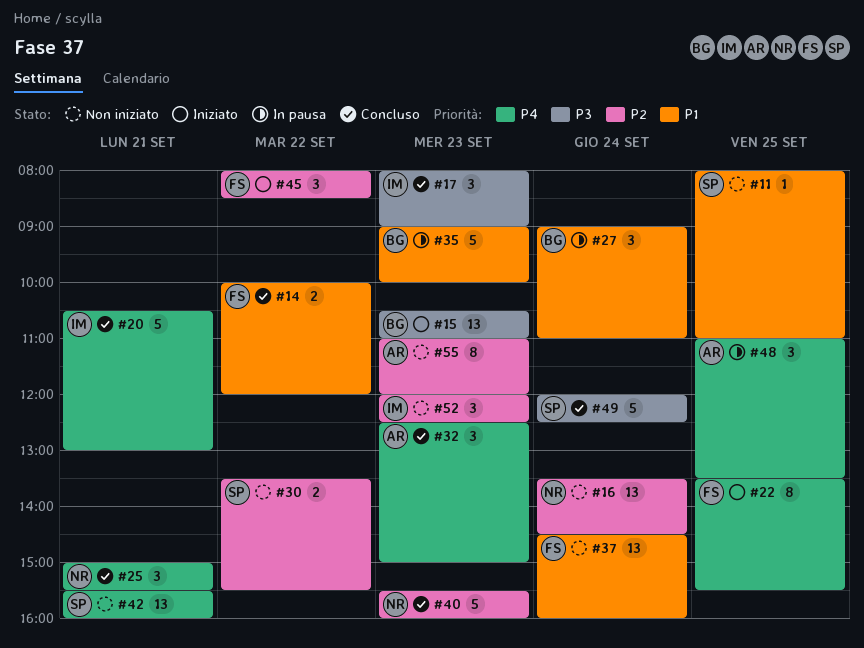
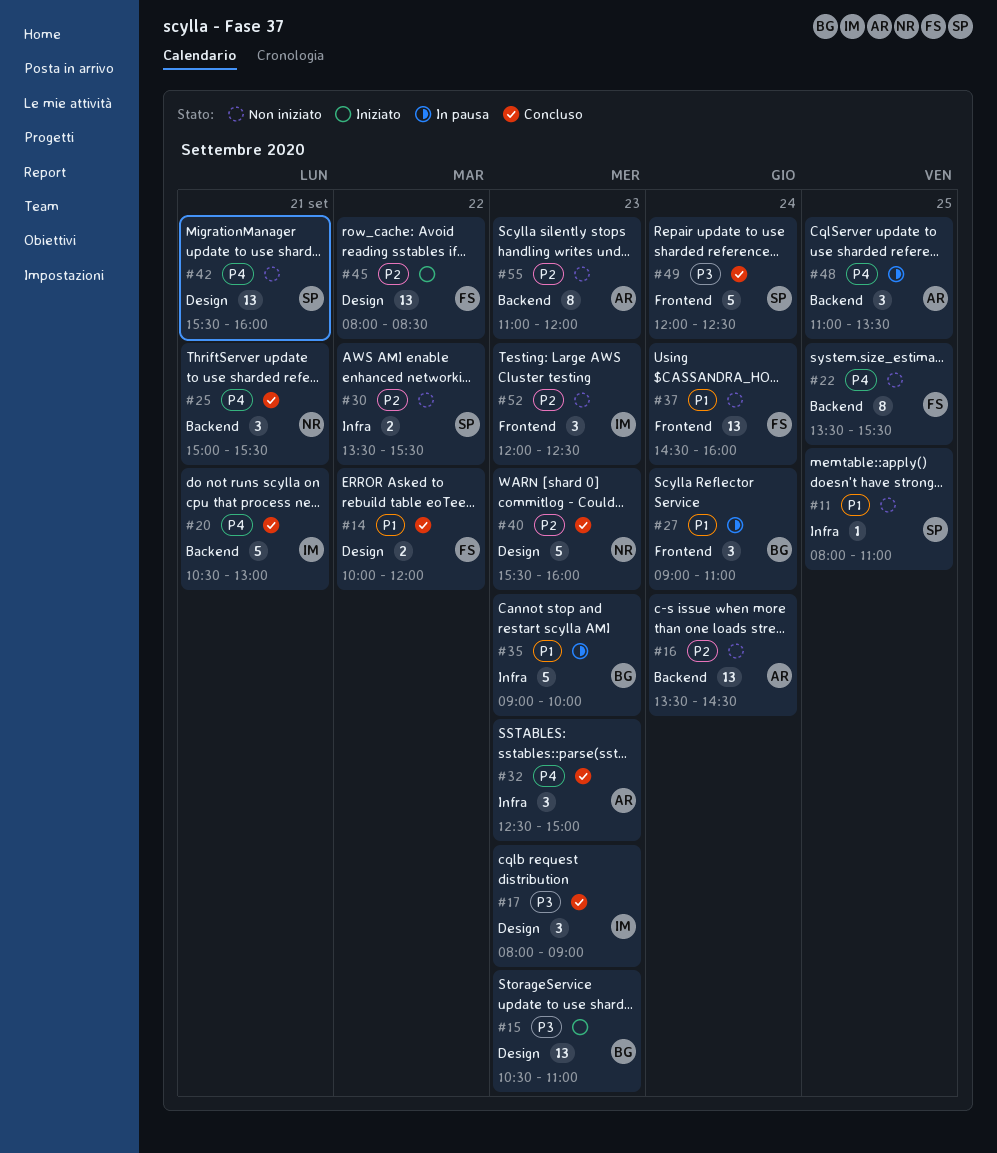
#16, owner: NR -> AR
#22, status: Iniziato -> Non iniziato
#45, estimate: 3 -> 13

